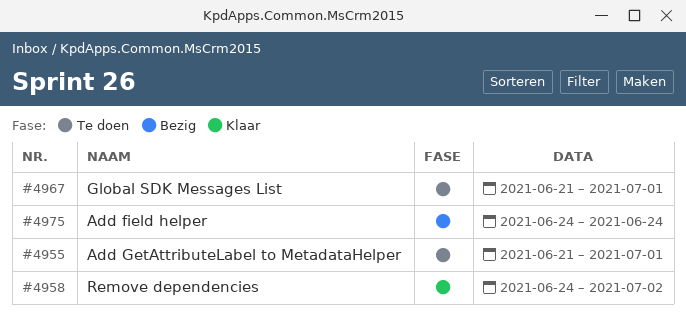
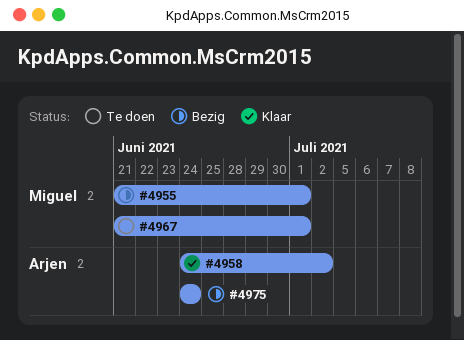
#4955, status: Te doen -> Bezig

